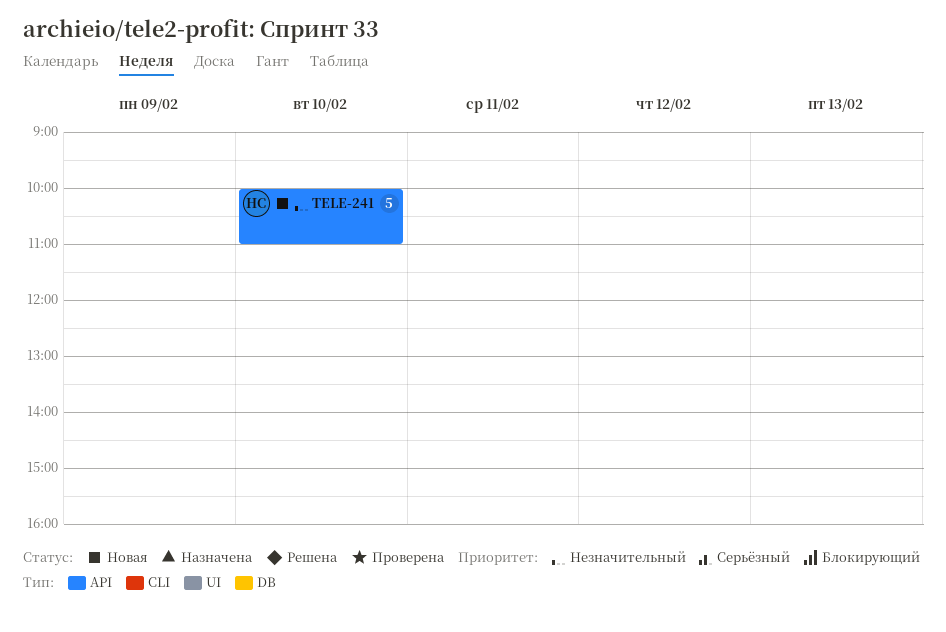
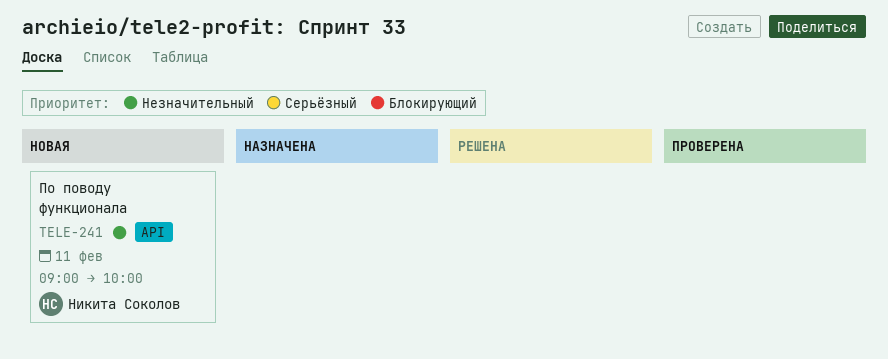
TELE-241, day: Feb 10 -> Feb 11
TELE-241, begins: 10:00 -> 09:00
TELE-241, ends: 11:00 -> 10:00

